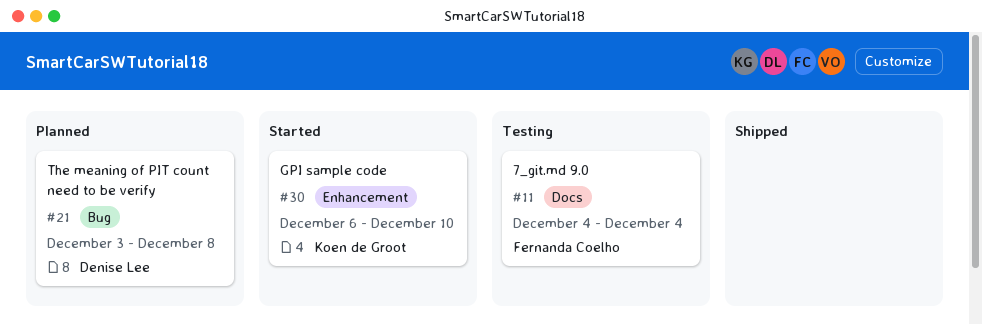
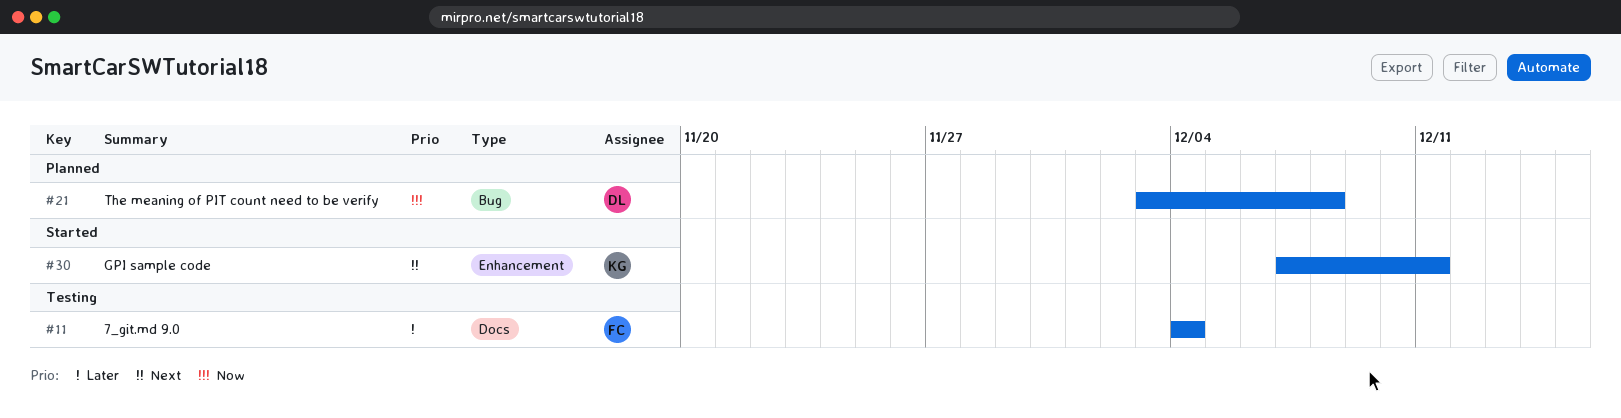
#30, start: Dec 6 -> Dec 7
#30, due: Dec 10 -> Dec 11

